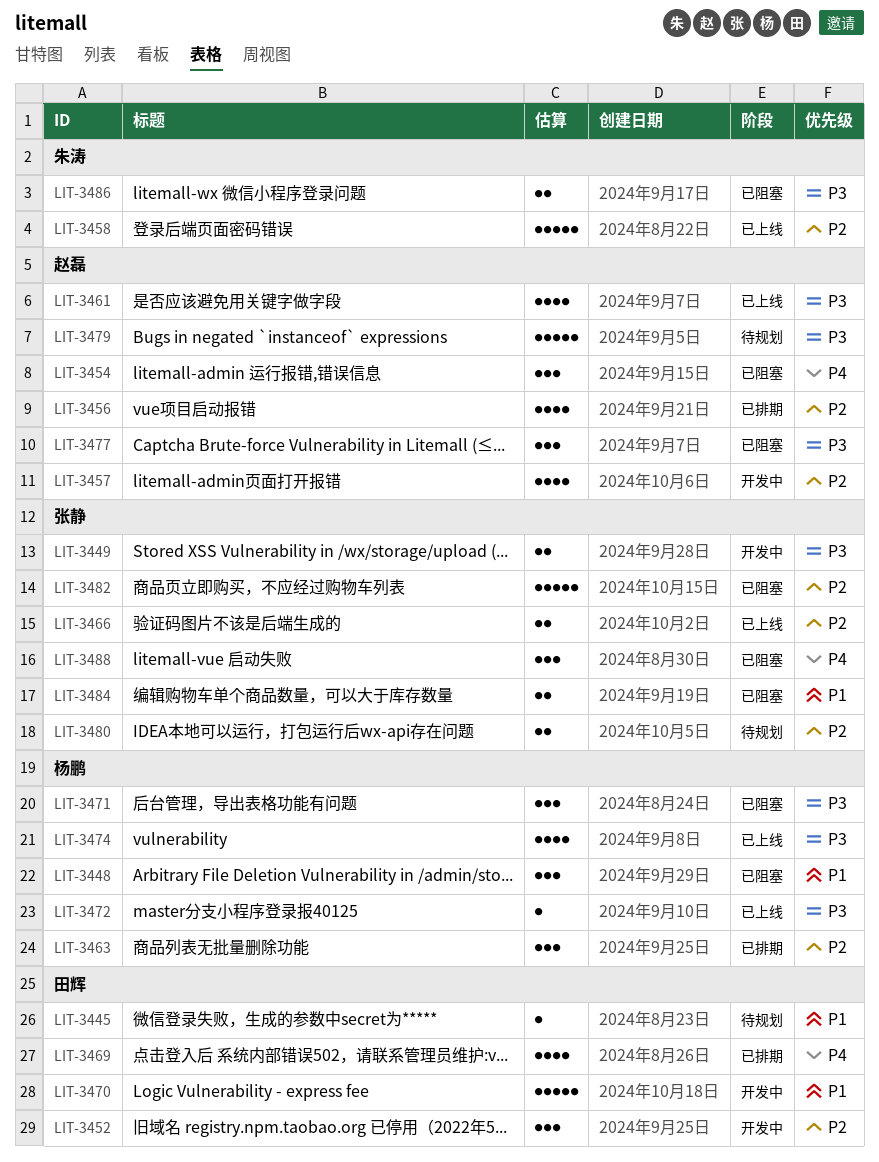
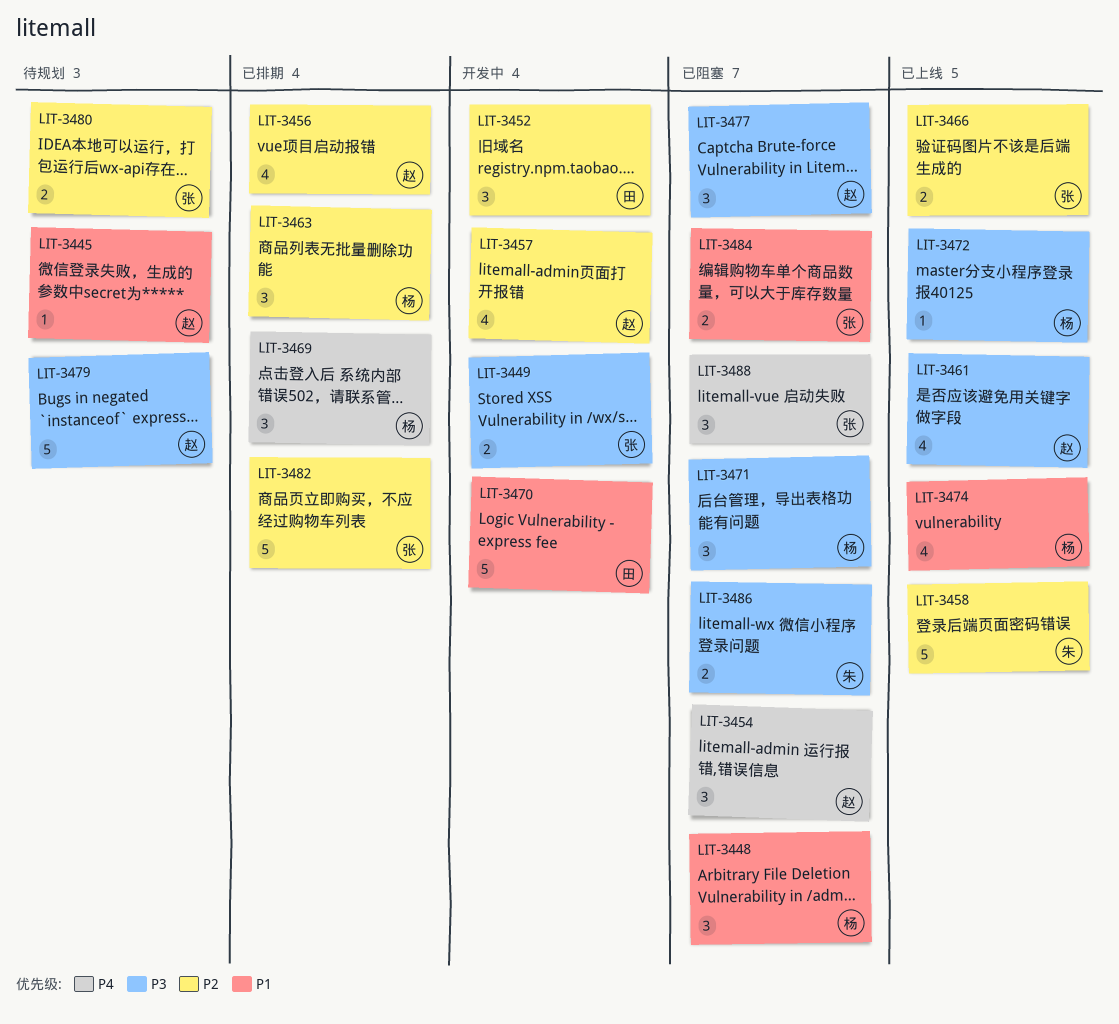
LIT-3445, owner: 田辉 -> 赵磊
LIT-3469, owner: 田辉 -> 杨鹏
LIT-3469, estimate: 4 -> 3
LIT-3474, priority: P3 -> P1
LIT-3482, status: 已阻塞 -> 已排期

